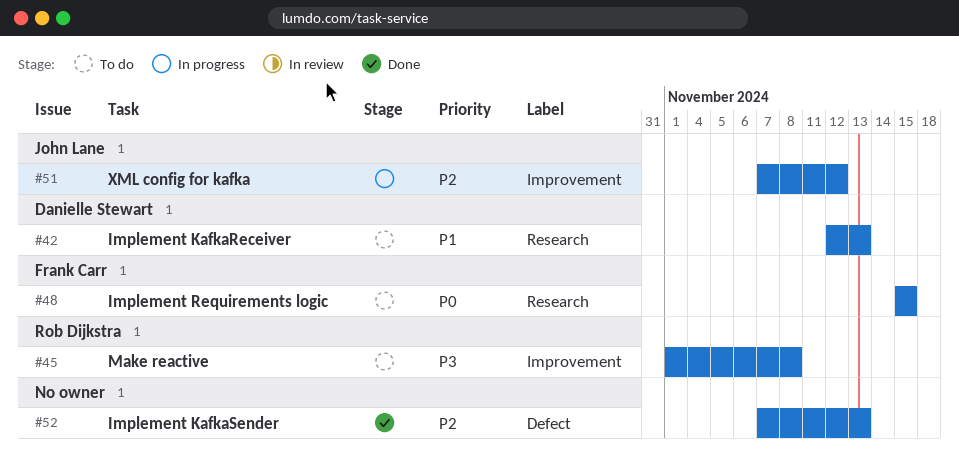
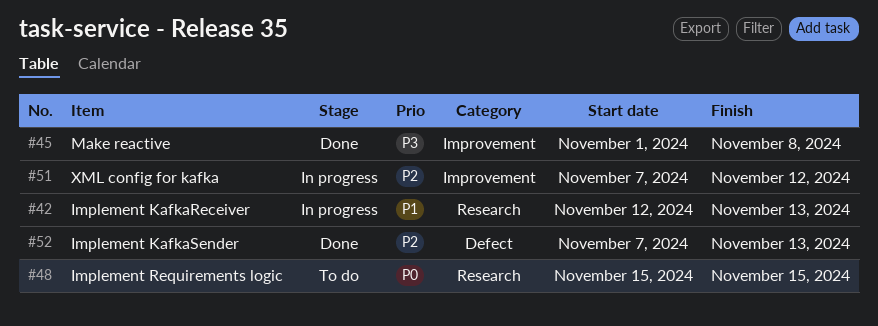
#42, status: To do -> In progress
#45, status: To do -> Done

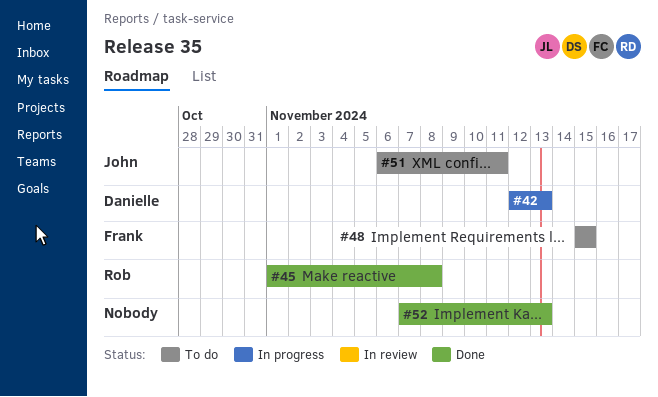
#51, status: In progress -> To do
#51, start: Nov 7 -> Nov 6
#51, due: Nov 12 -> Nov 11

